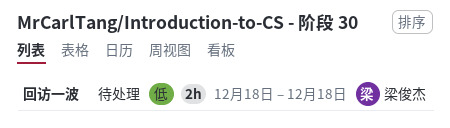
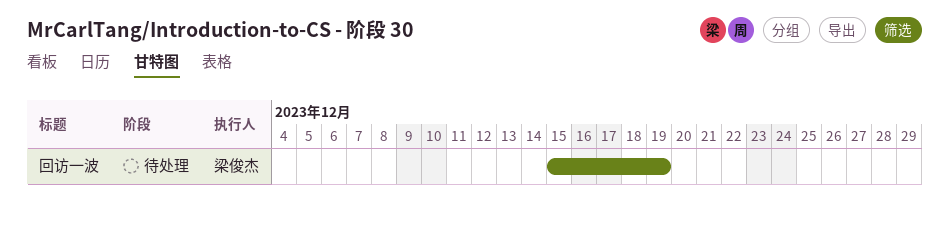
回访一波, start: Dec 18 -> Dec 15
回访一波, due: Dec 18 -> Dec 19

